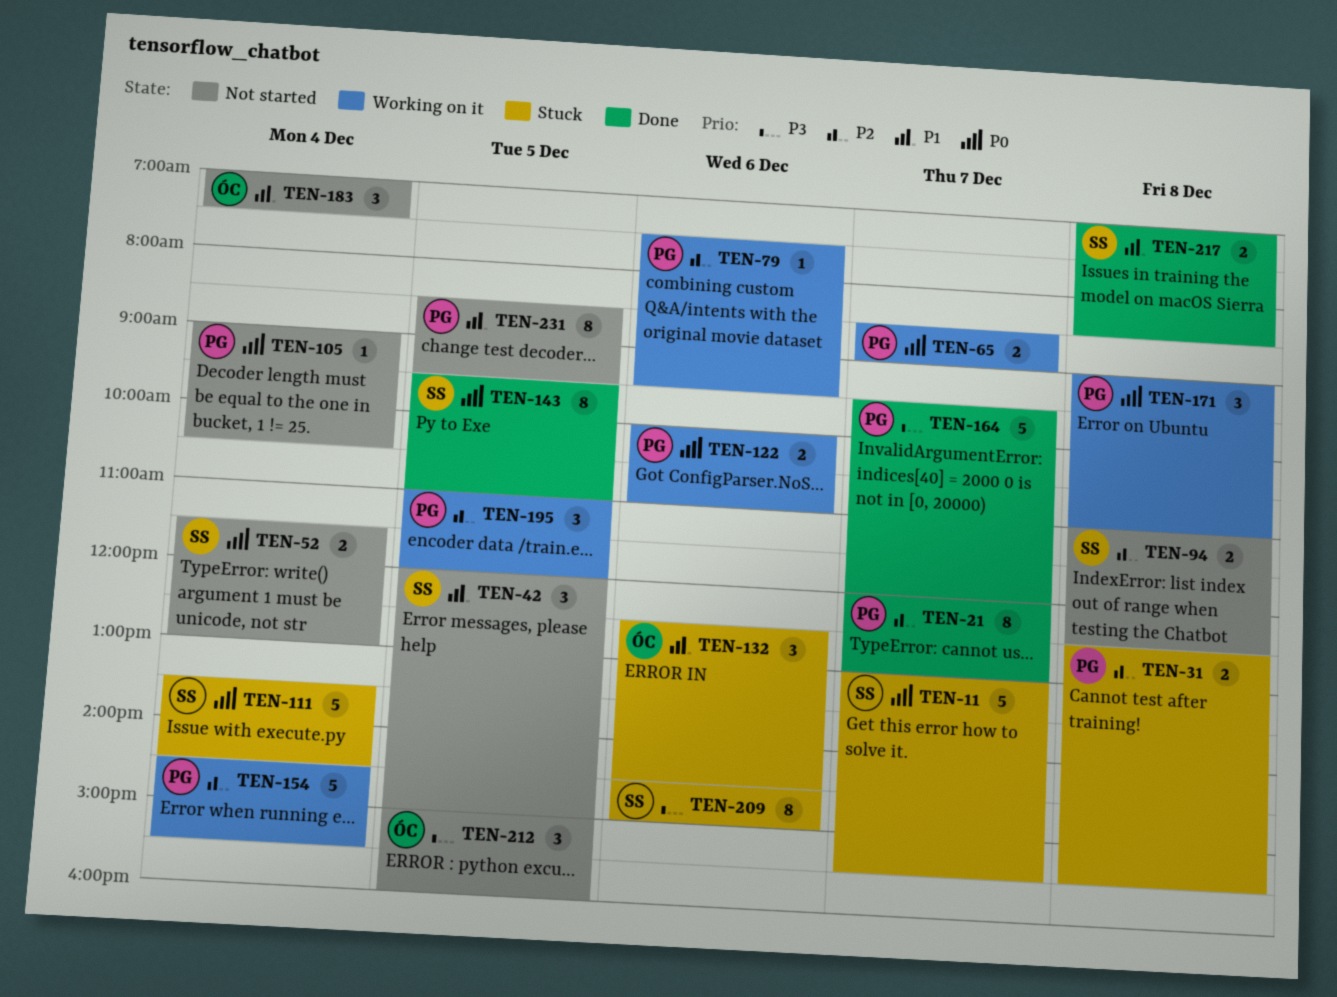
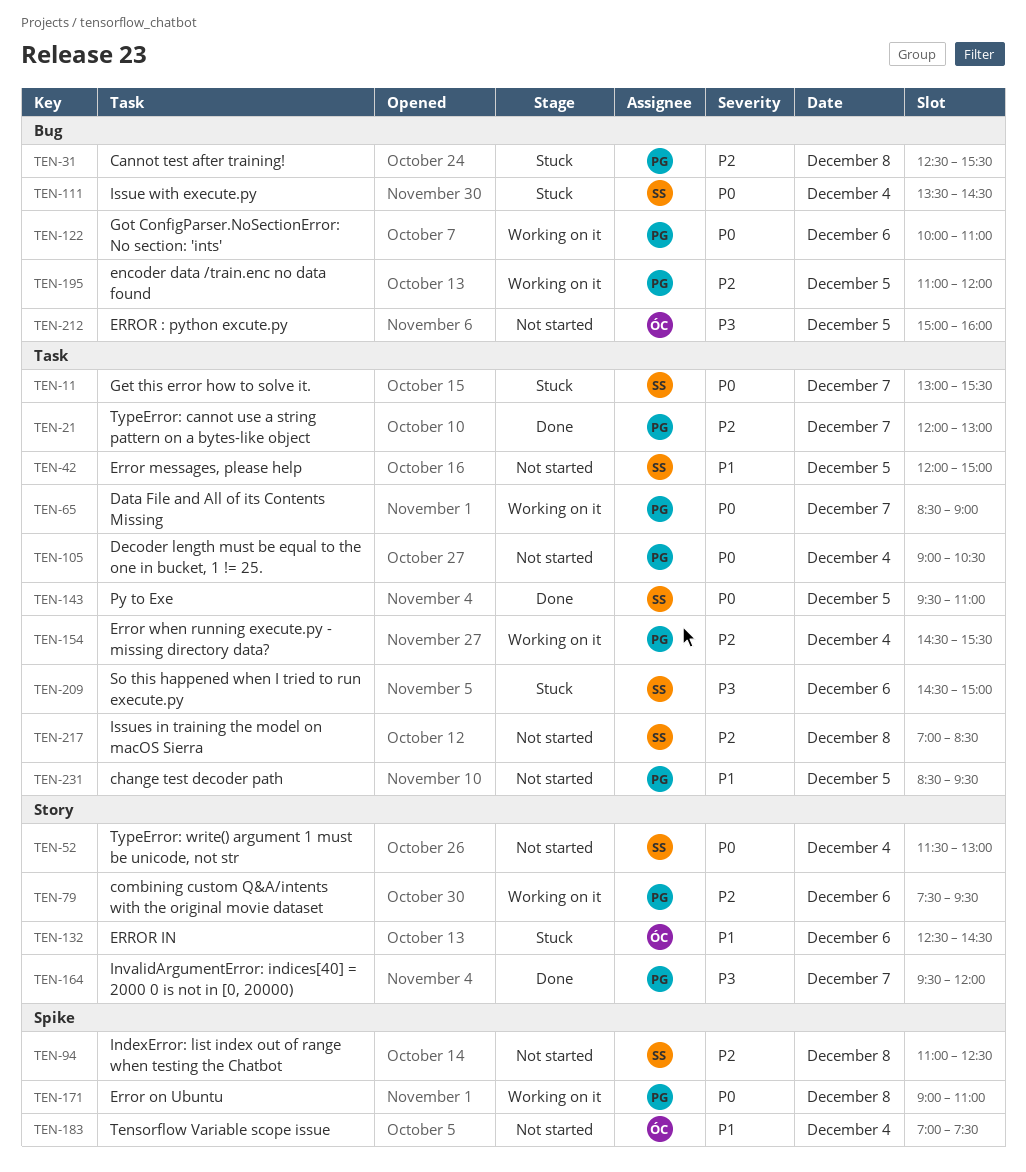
TEN-217, status: Done -> Not started
TEN-217, priority: P1 -> P2

